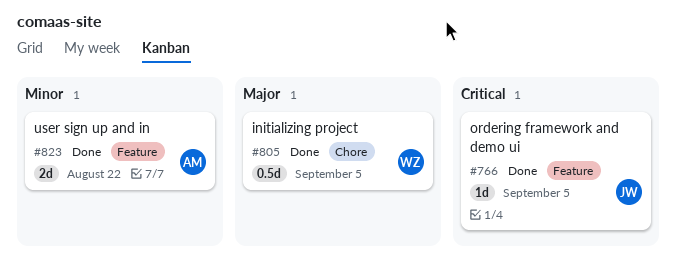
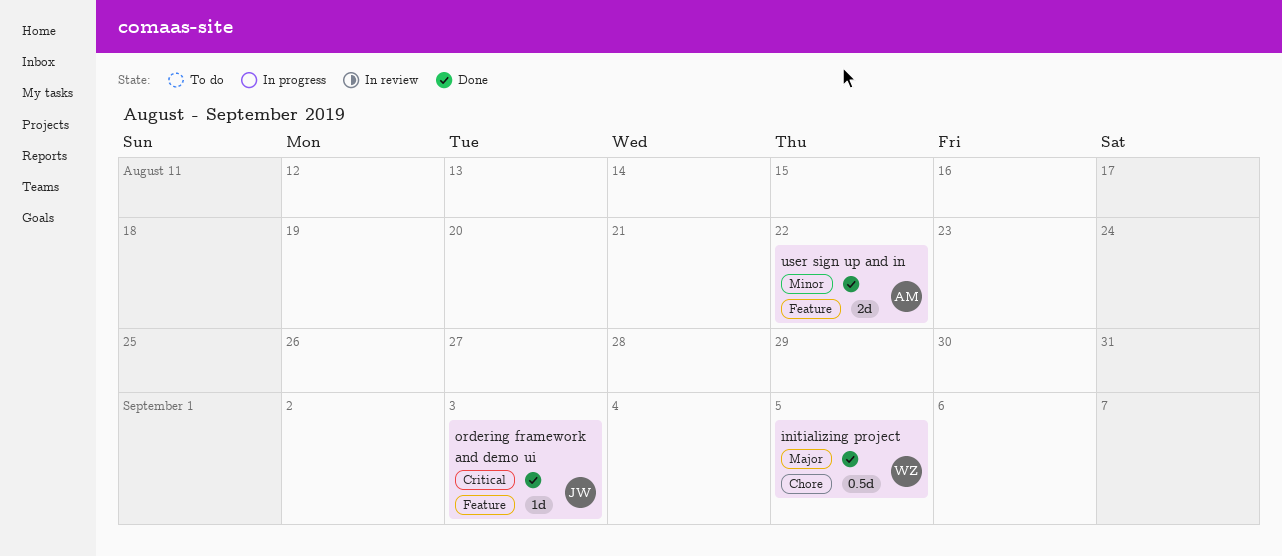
ordering framework and demo ui, due: Sep 5 -> Sep 3

